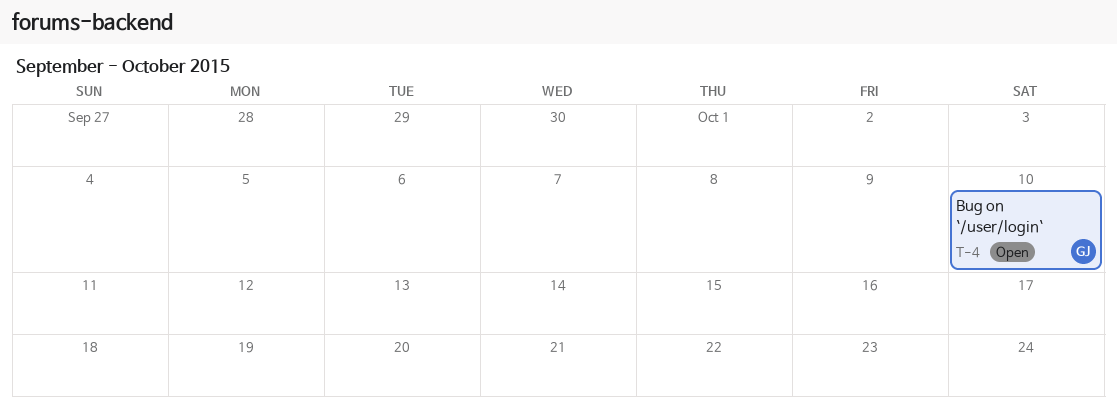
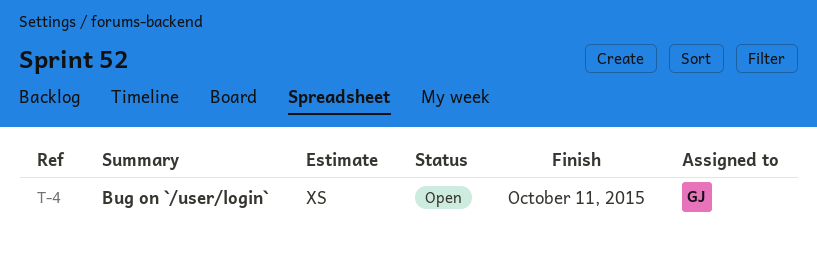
T-4, due: Oct 10 -> Oct 11

